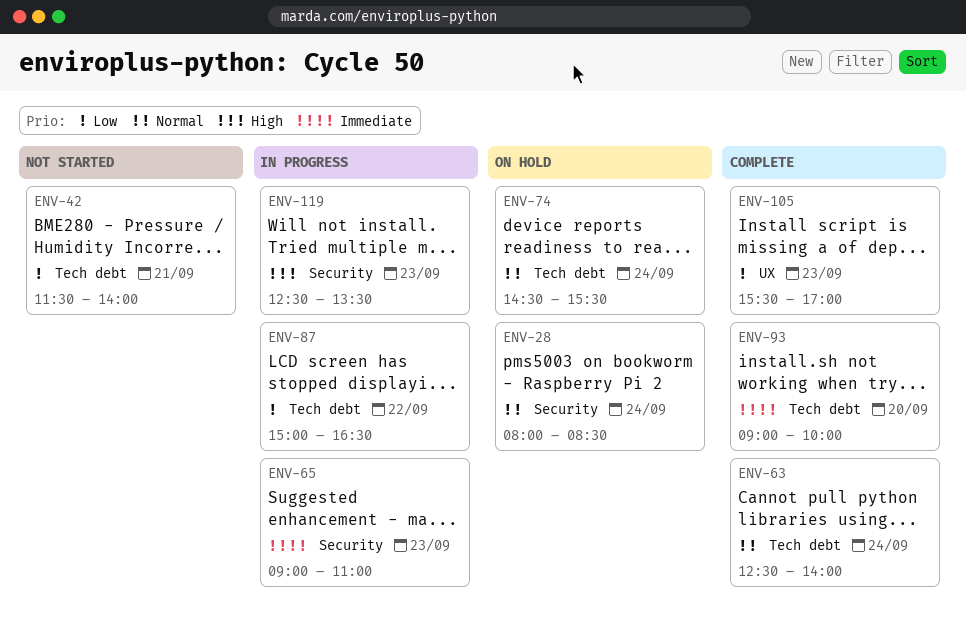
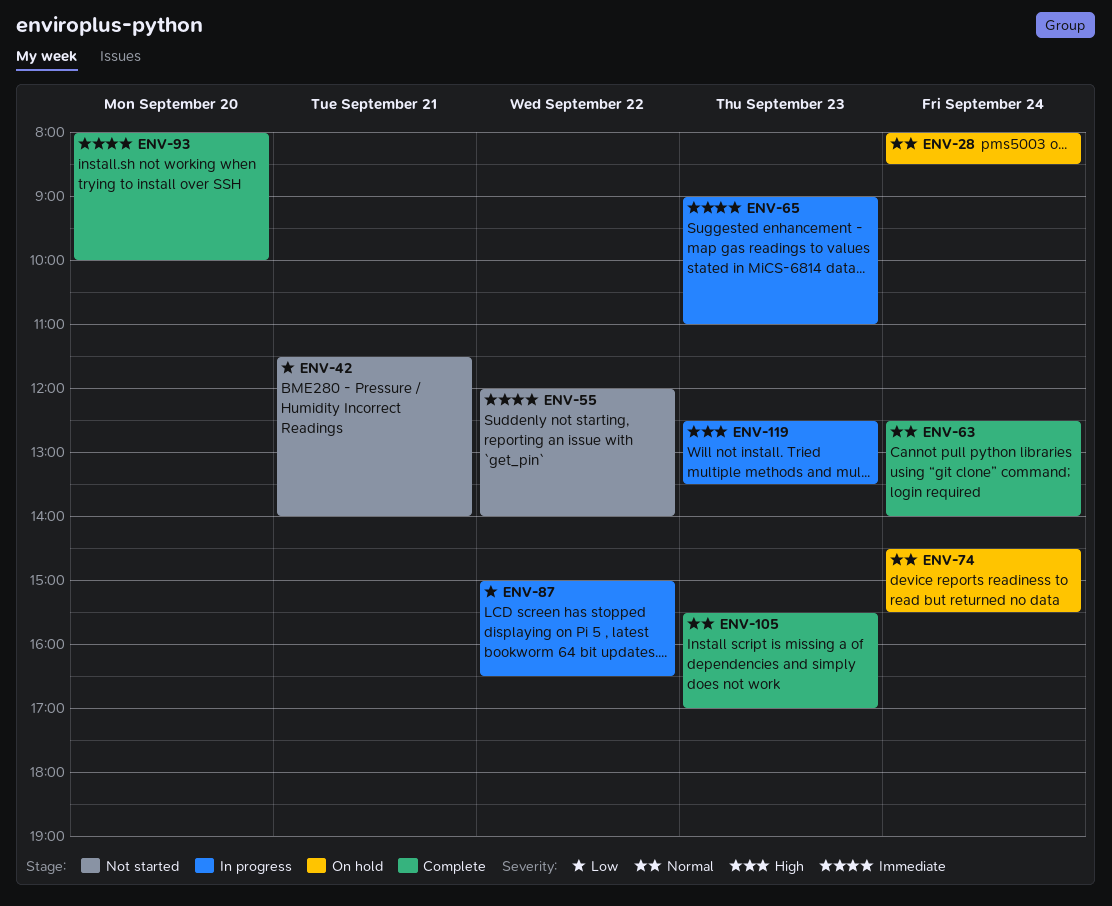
ENV-55: none -> present
ENV-93, begins: 09:00 -> 08:00
ENV-105, priority: Low -> Normal

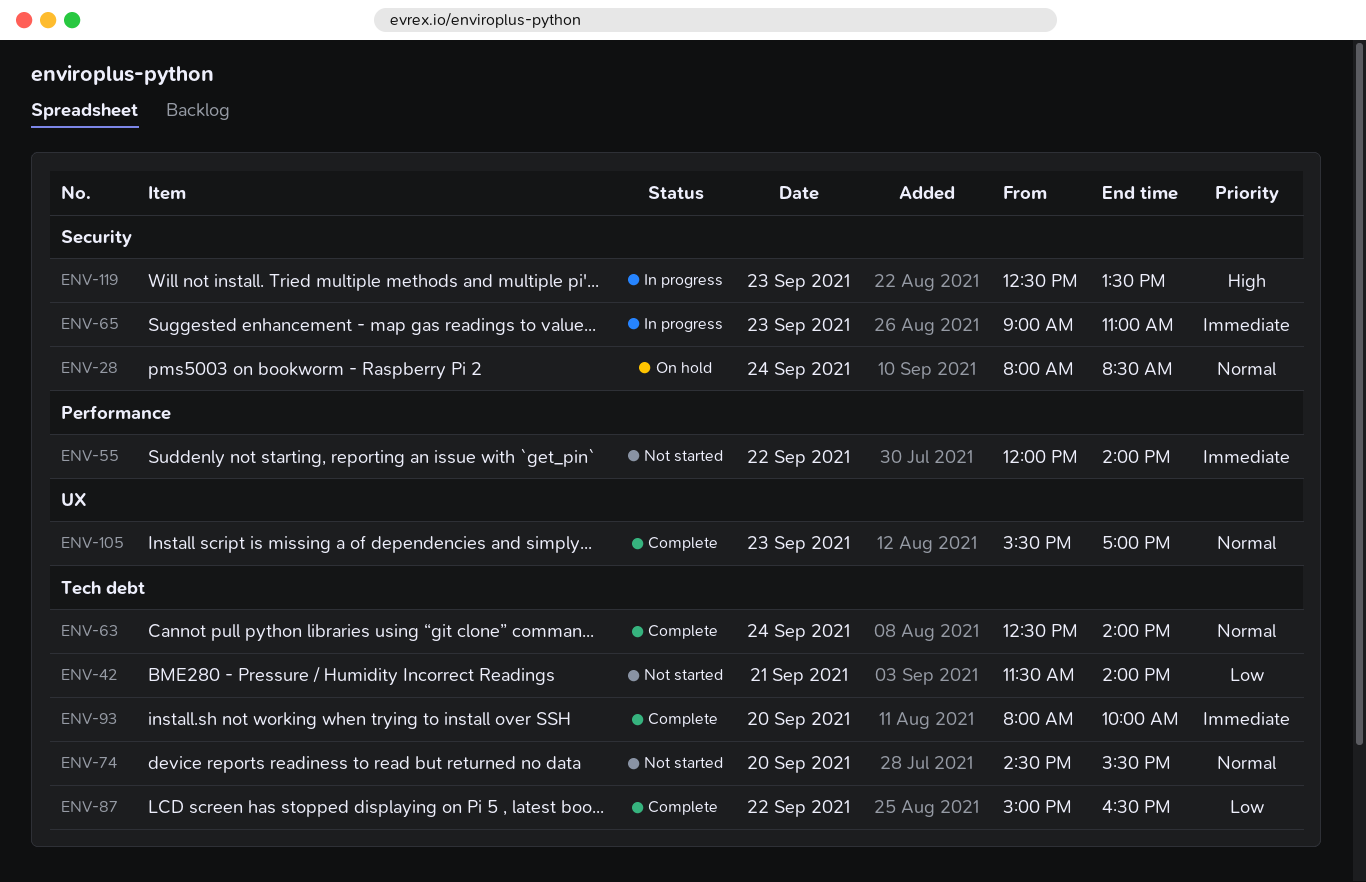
ENV-74, status: On hold -> Not started
ENV-74, day: Sep 24 -> Sep 20
ENV-87, status: In progress -> Complete

